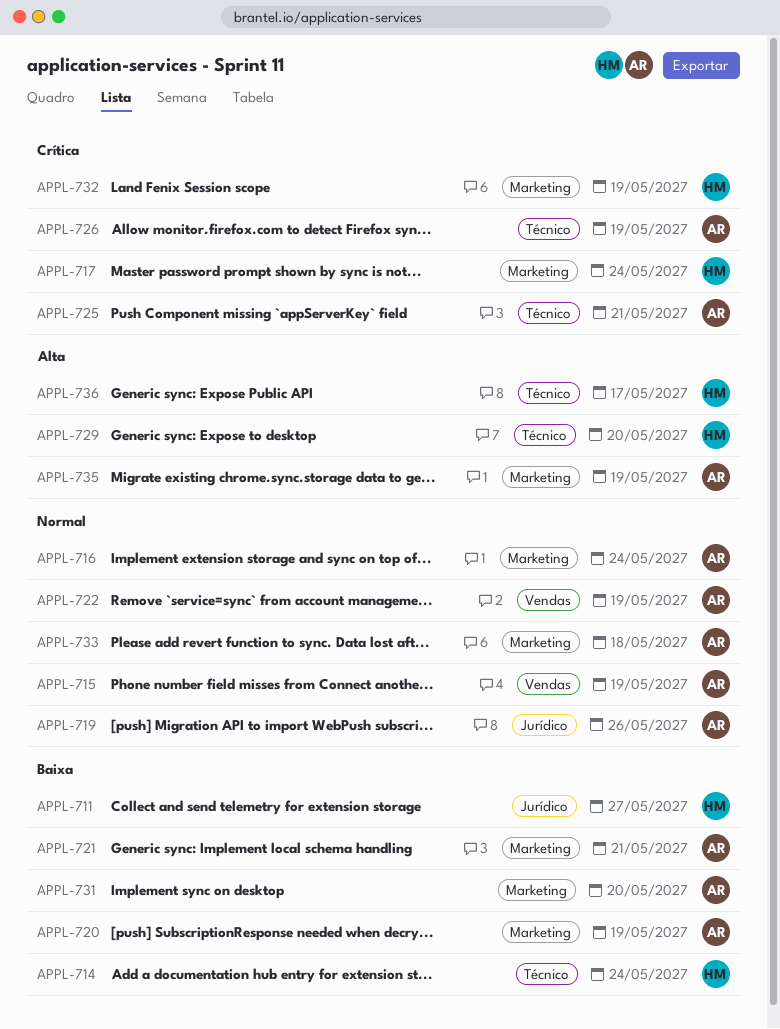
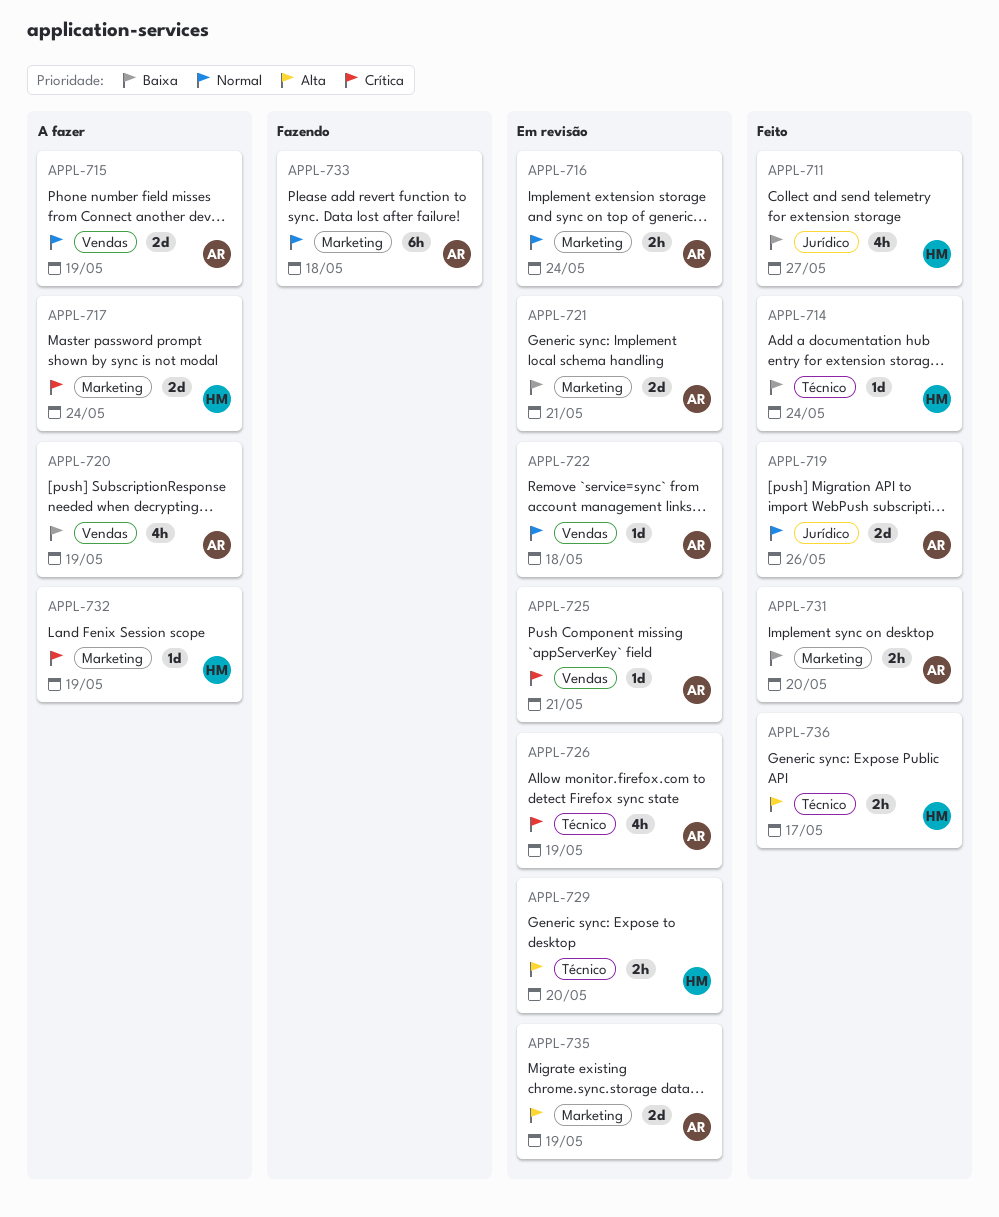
APPL-720, label: Marketing -> Vendas
APPL-722, due: May 19 -> May 18
APPL-725, label: Técnico -> Vendas

